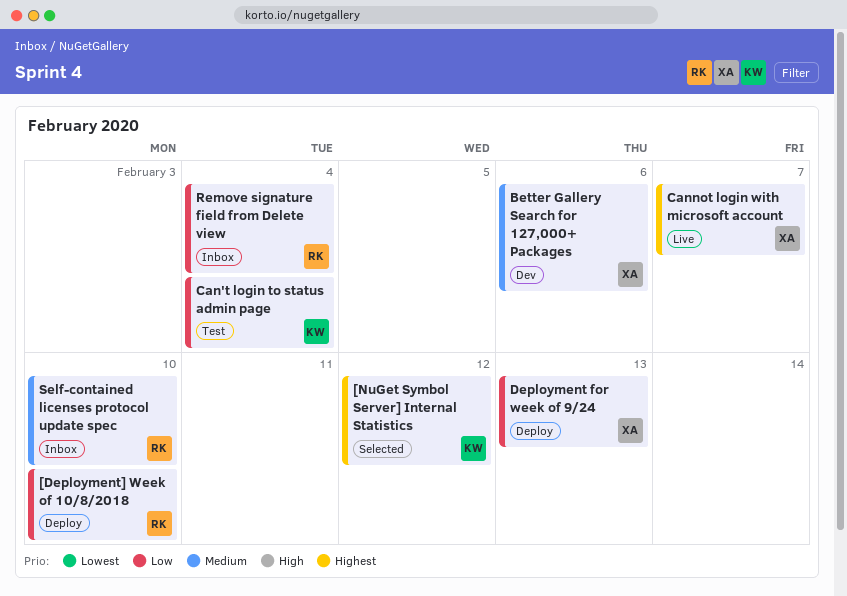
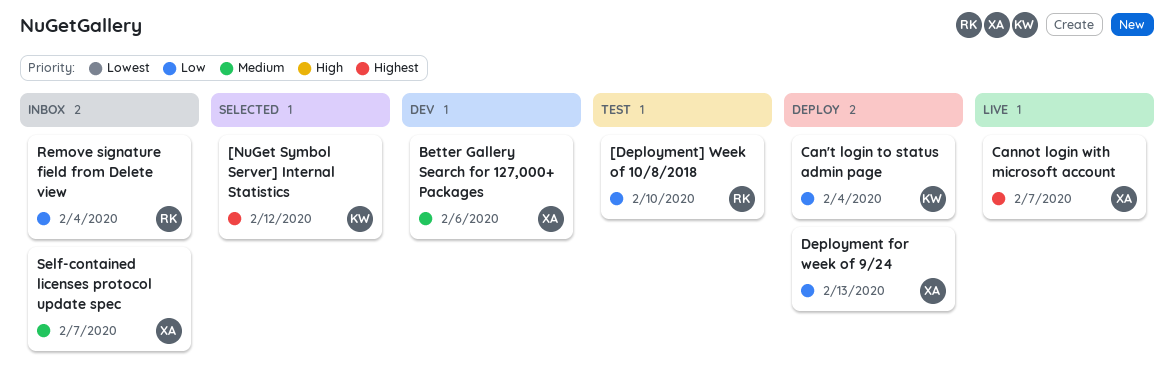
[Deployment] Week of 10/8/2018, status: Deploy -> Test
Can't login to status admin page, status: Test -> Deploy
Self-contained licenses protocol update spec, owner: RK -> XA
Self-contained licenses protocol update spec, due: Feb 10 -> Feb 7

